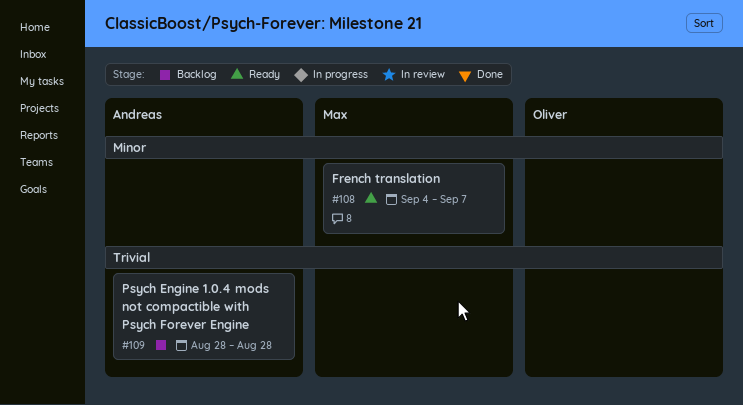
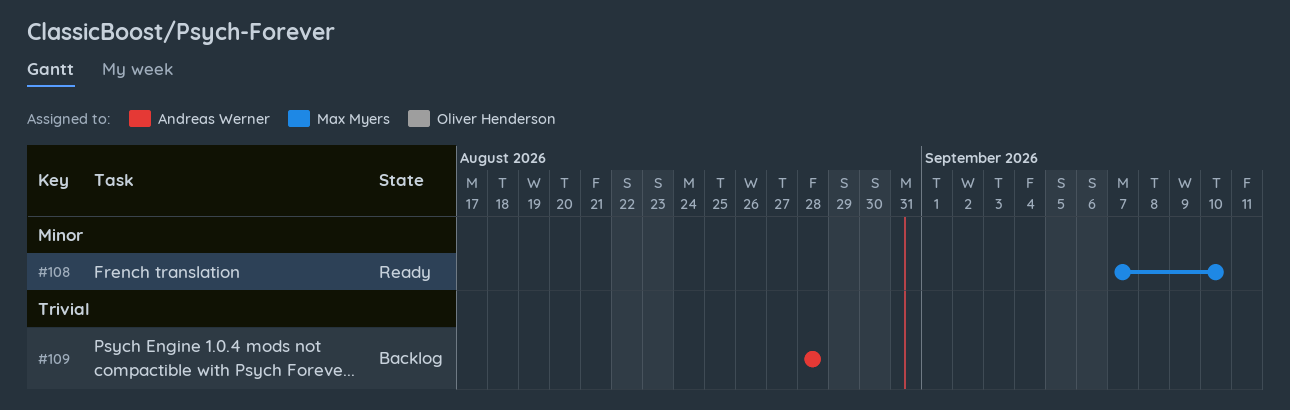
#108, start: Sep 4 -> Sep 7
#108, due: Sep 7 -> Sep 10

